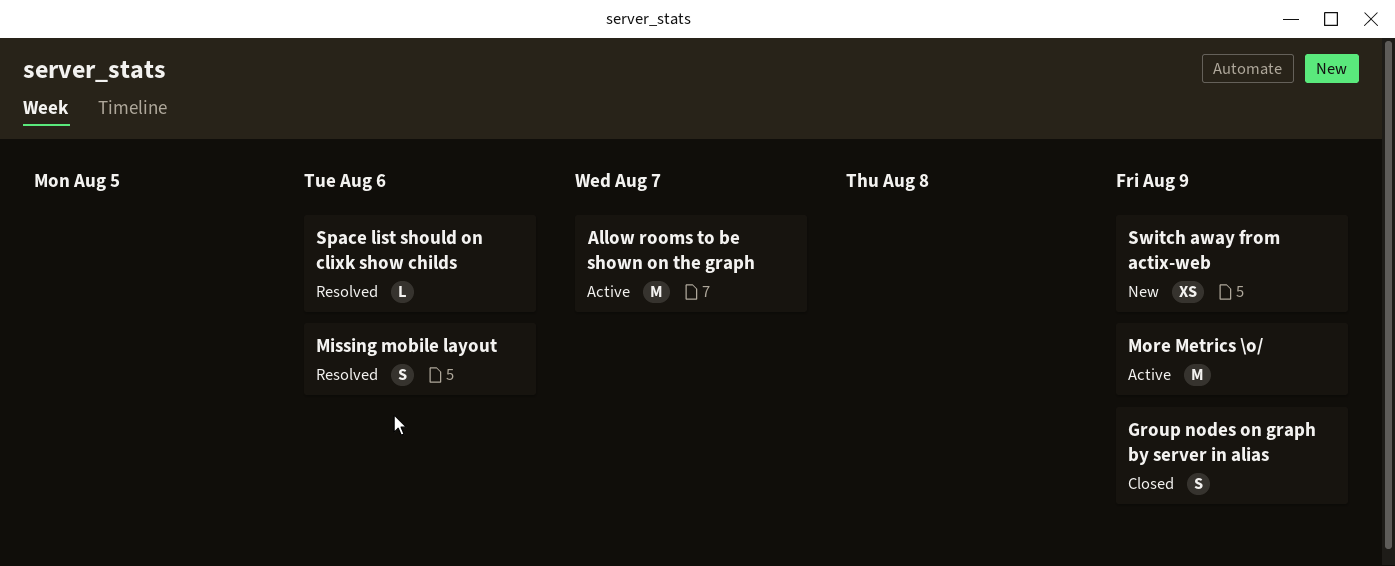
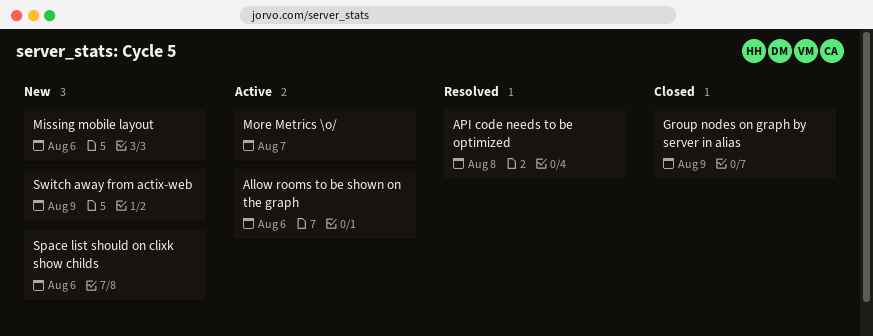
Allow rooms to be shown on the graph, due: Aug 7 -> Aug 6
API code needs to be optimized: none -> present
Missing mobile layout, status: Resolved -> New
More Metrics \o/, due: Aug 9 -> Aug 7
Space list should on clixk show childs, status: Resolved -> New

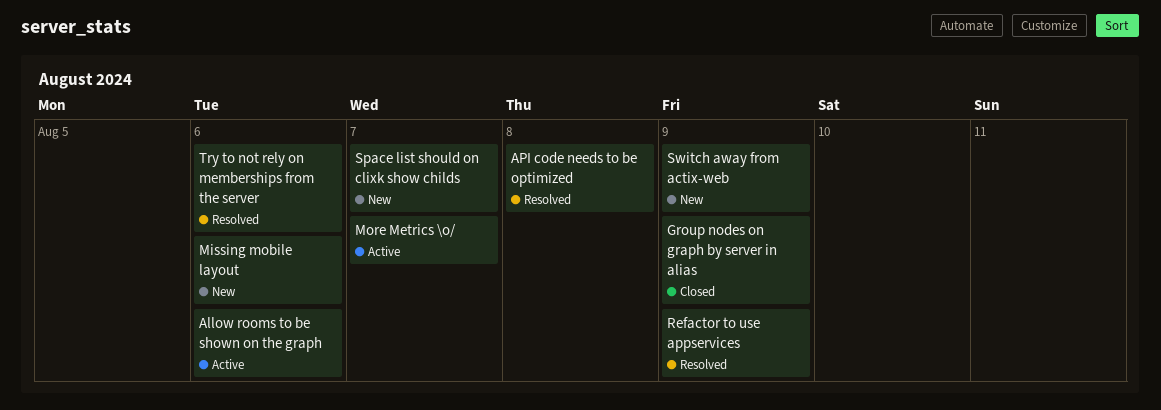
Refactor to use appservices: none -> present
Space list should on clixk show childs, due: Aug 6 -> Aug 7
Try to not rely on memberships from the server: none -> present

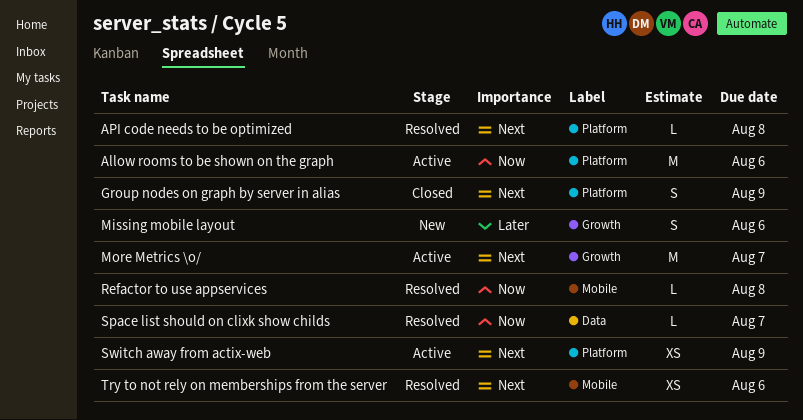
Refactor to use appservices, due: Aug 9 -> Aug 8
Space list should on clixk show childs, status: New -> Resolved
Switch away from actix-web, status: New -> Active

